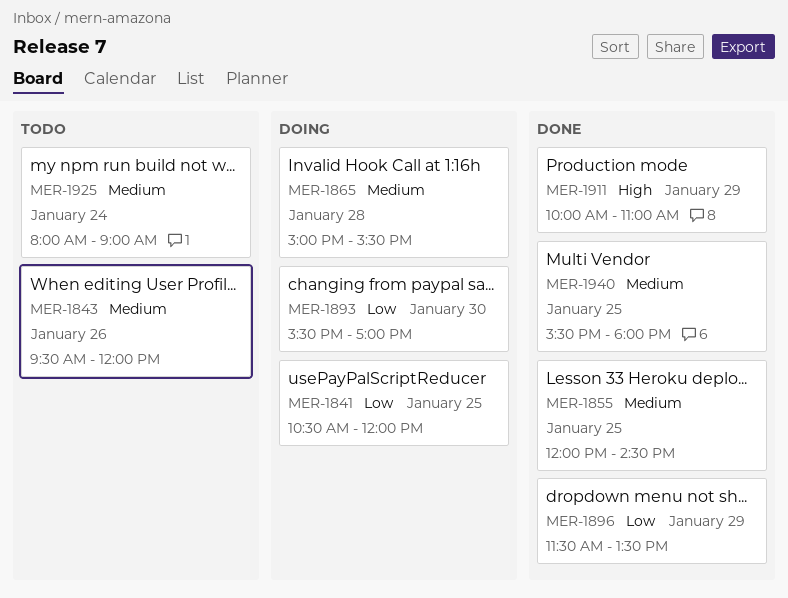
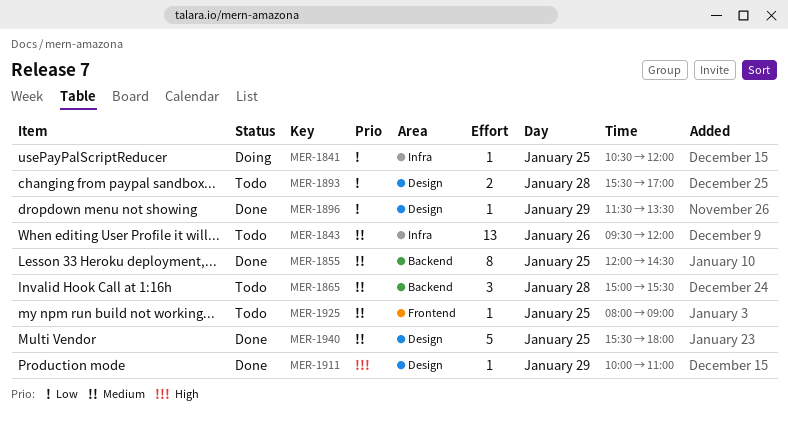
MER-1865, status: Doing -> Todo
MER-1893, status: Doing -> Todo
MER-1893, day: Jan 30 -> Jan 28
MER-1925, day: Jan 24 -> Jan 25

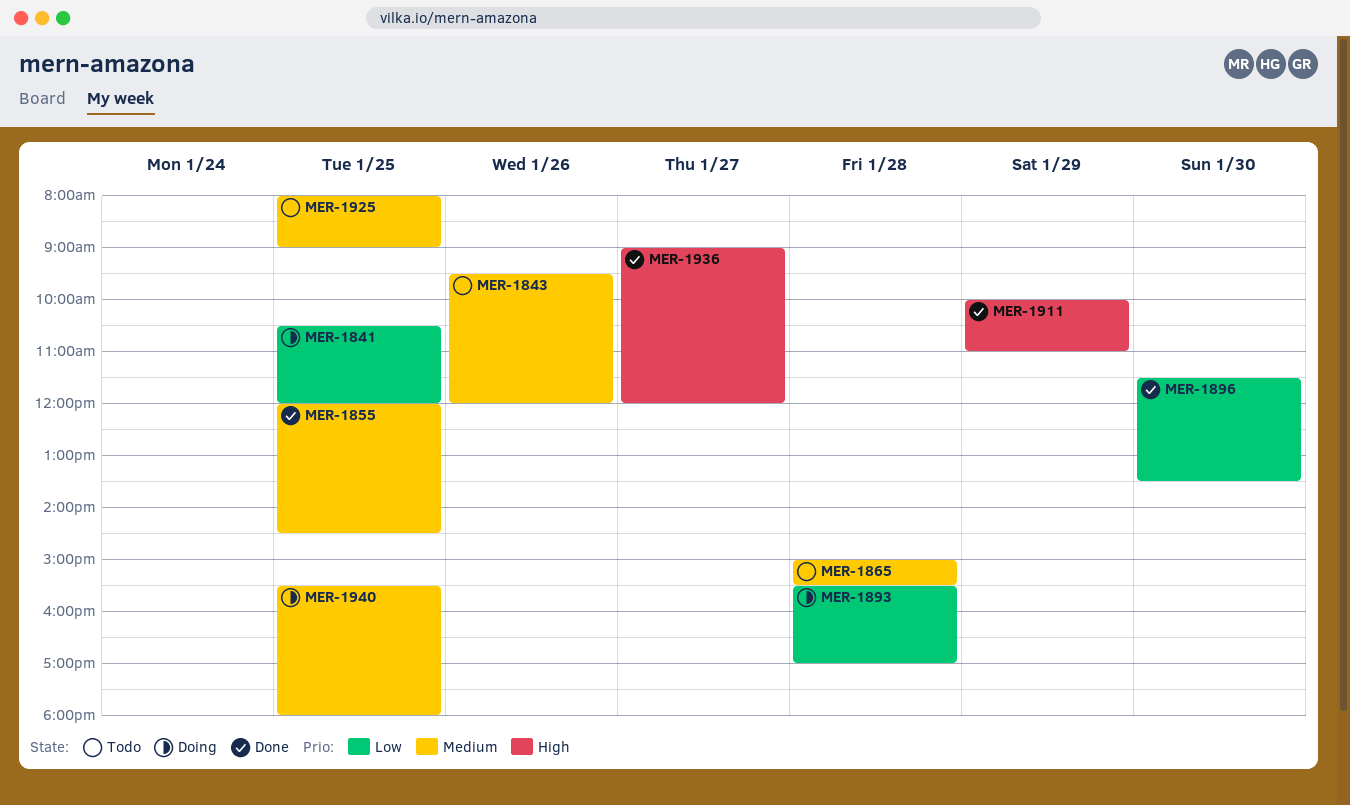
MER-1893, status: Todo -> Doing
MER-1896, day: Jan 29 -> Jan 30
MER-1936: none -> present
MER-1940, status: Done -> Doing

